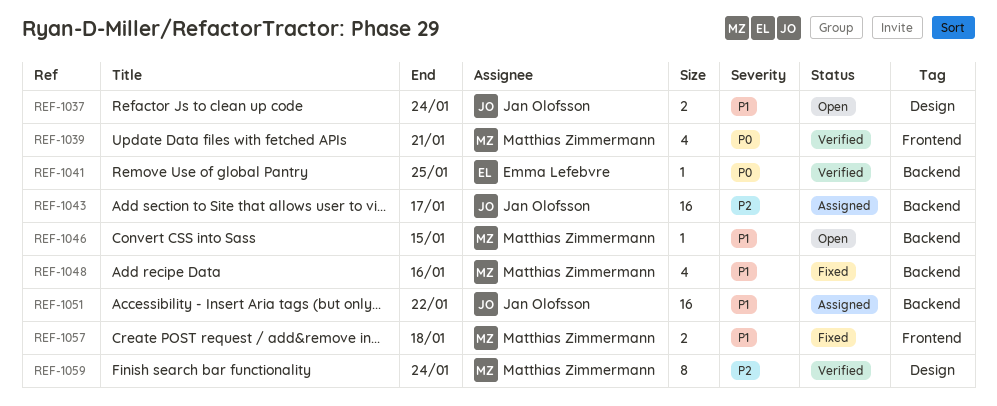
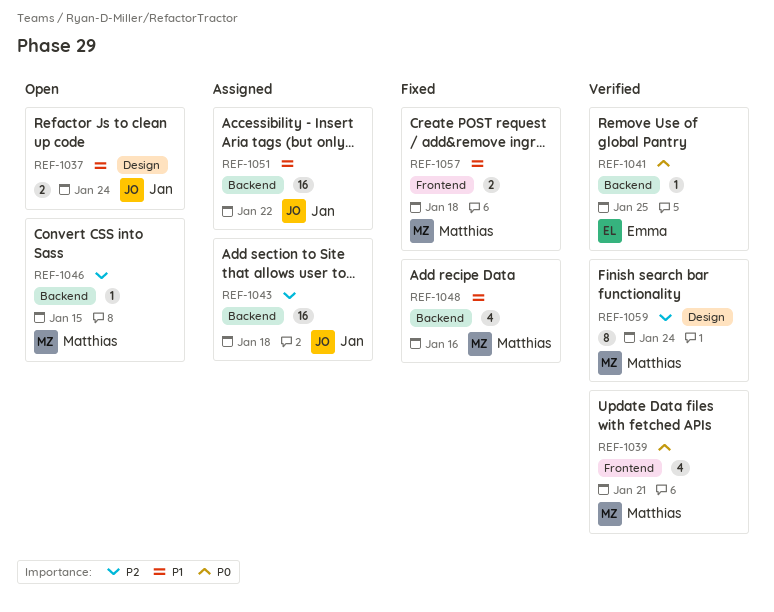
REF-1043, due: Jan 17 -> Jan 18
REF-1046, priority: P1 -> P2

